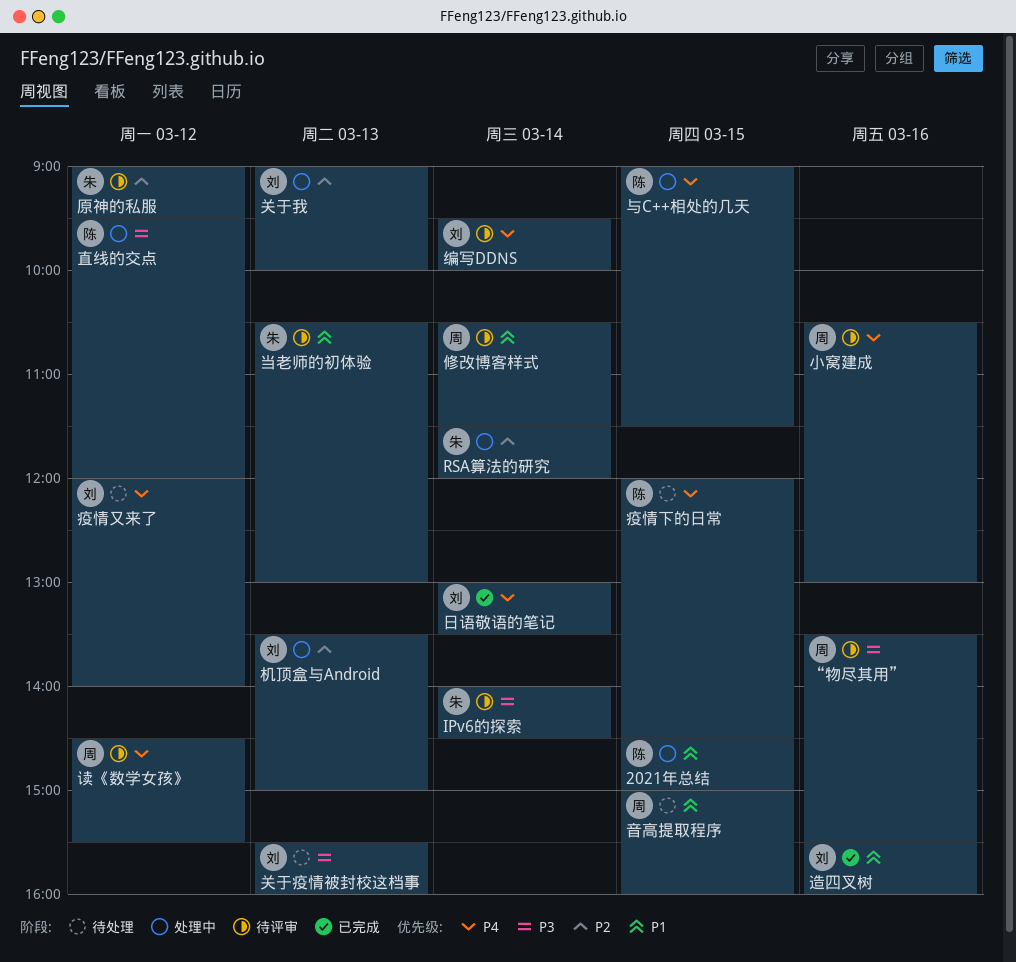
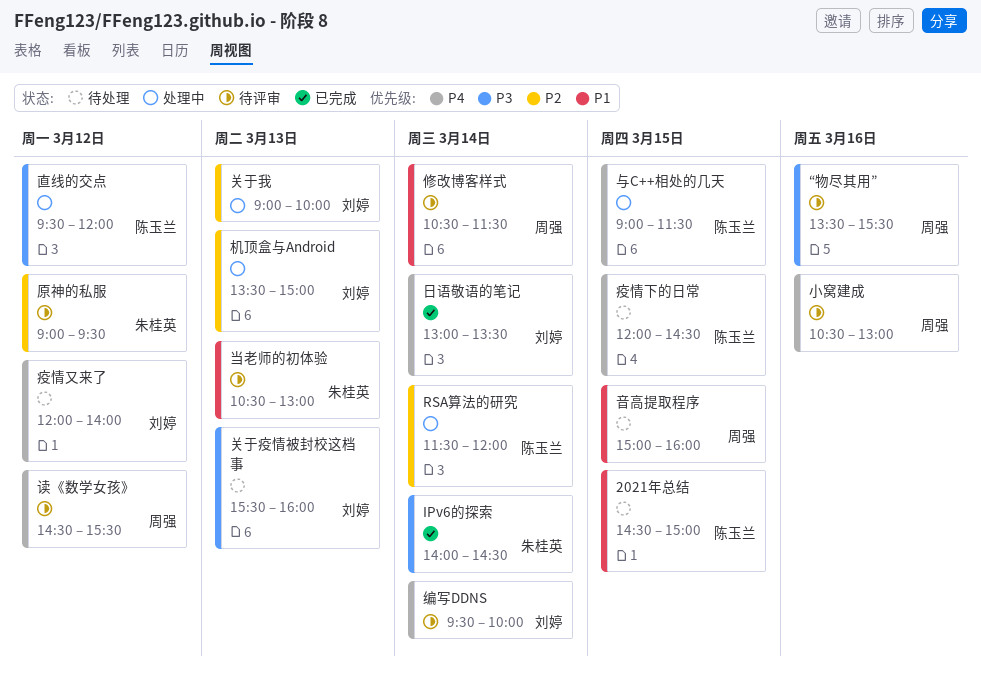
2021年总结, status: 处理中 -> 待处理
IPv6的探索, status: 待评审 -> 已完成
RSA算法的研究, owner: 朱桂英 -> 陈玉兰
造四叉树: present -> none

